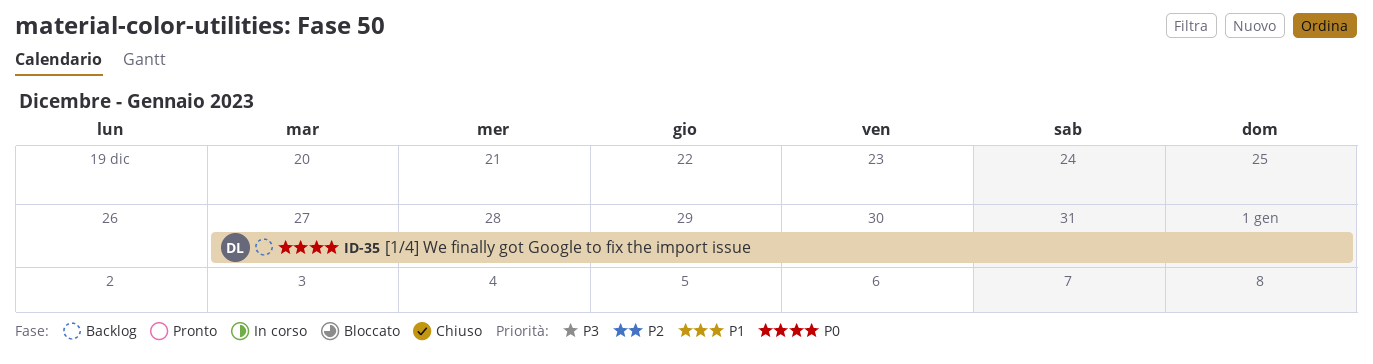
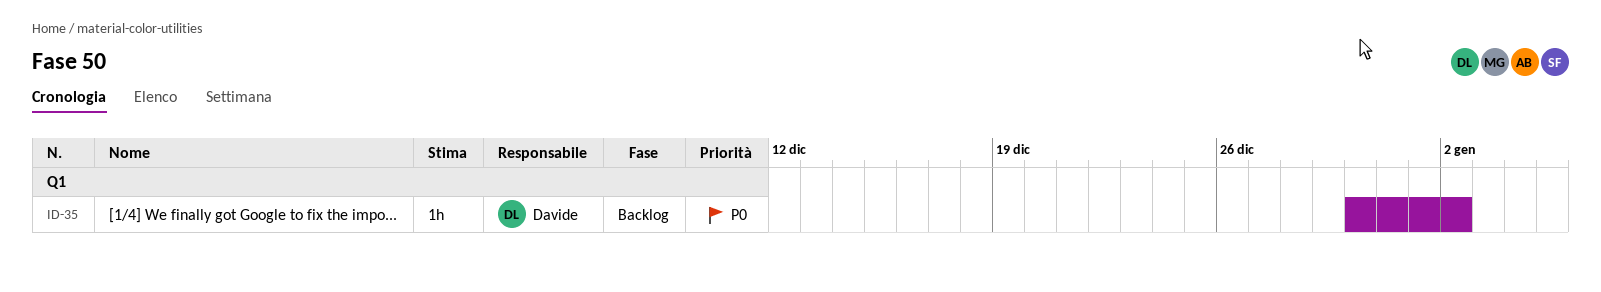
ID-35, start: Dec 27 -> Dec 30
ID-35, due: Jan 1 -> Jan 2

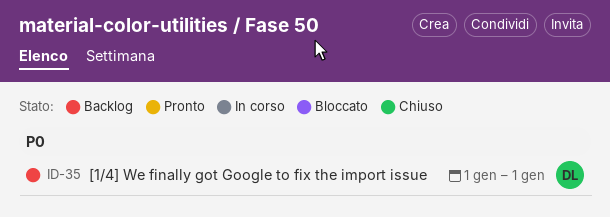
ID-35, start: Dec 30 -> Jan 1
ID-35, due: Jan 2 -> Jan 1

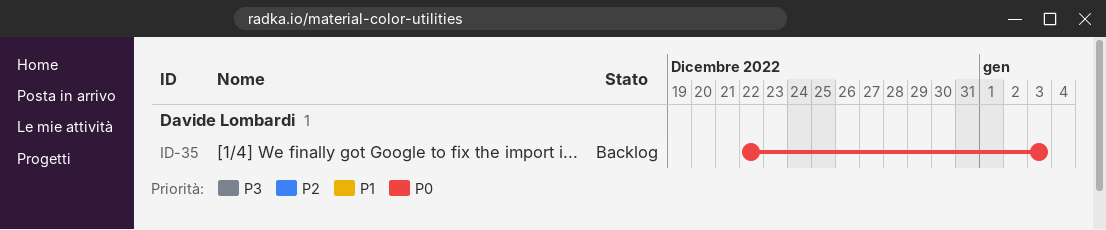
ID-35, start: Jan 1 -> Dec 22
ID-35, due: Jan 1 -> Jan 3

